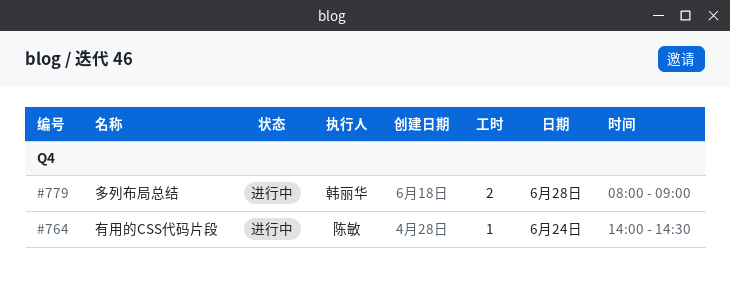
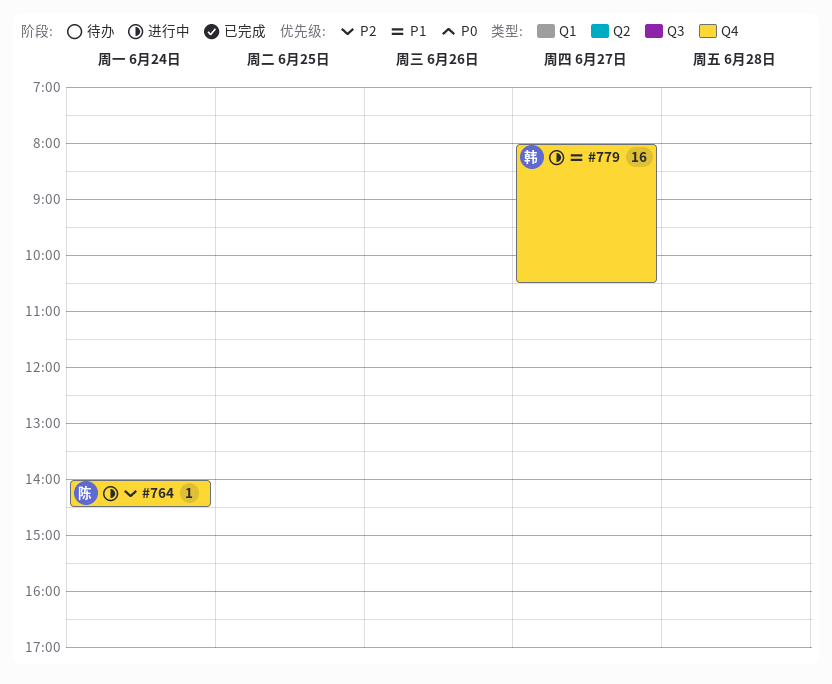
#779, estimate: 2 -> 16
#779, day: Jun 28 -> Jun 27
#779, ends: 09:00 -> 10:30

